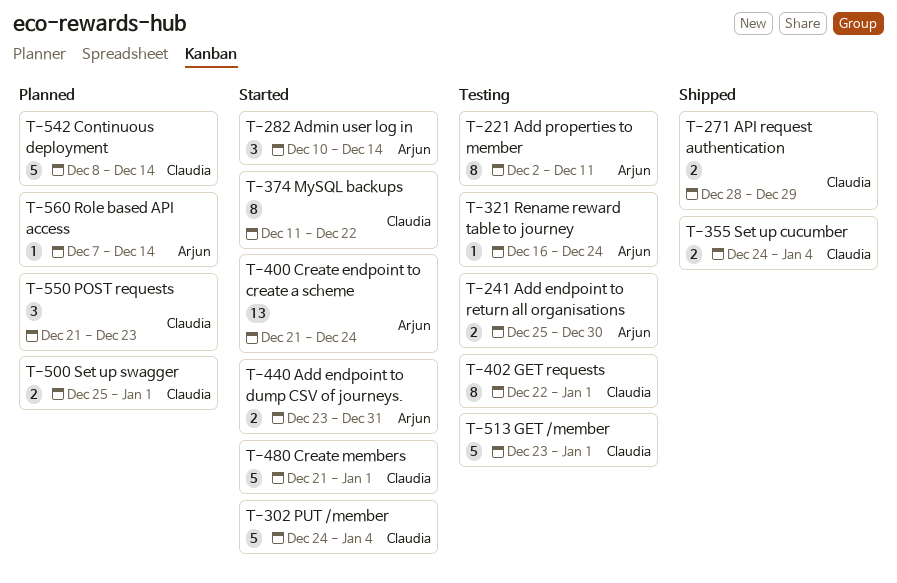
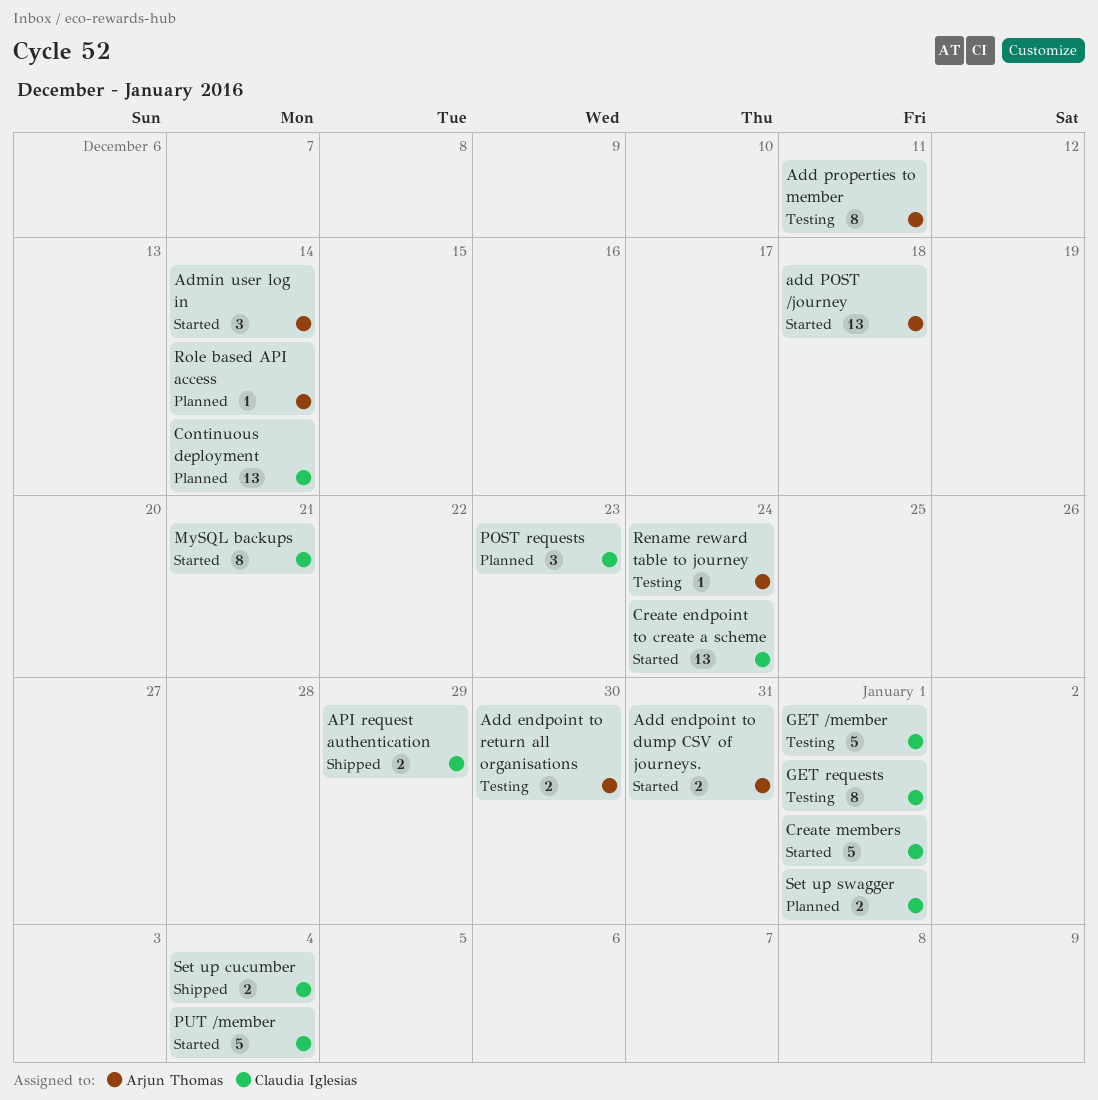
add POST /journey: none -> present
Continuous deployment, estimate: 5 -> 13
Create endpoint to create a scheme, owner: Arjun Thomas -> Claudia Iglesias
MySQL backups, due: Dec 22 -> Dec 21

